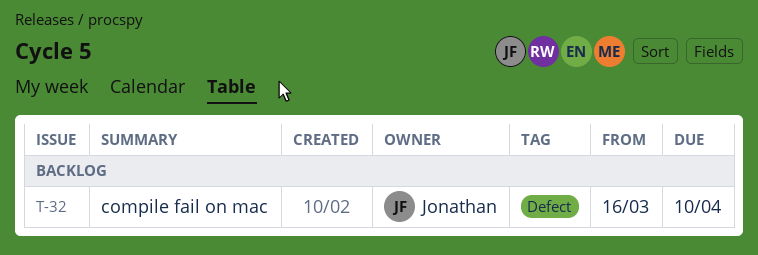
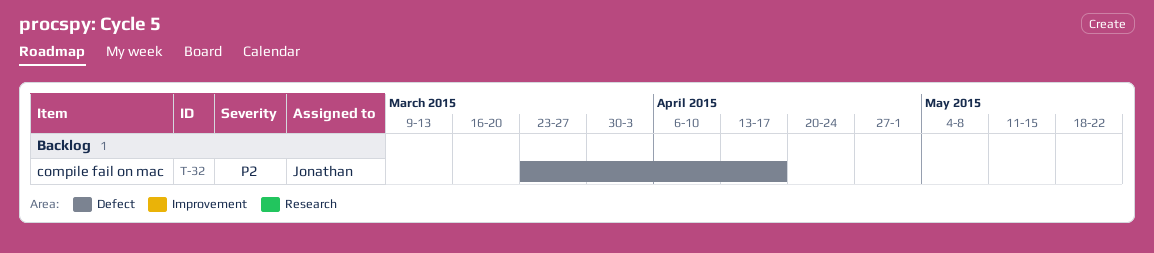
T-32, start: Mar 16 -> Mar 23
T-32, due: Apr 10 -> Apr 17

